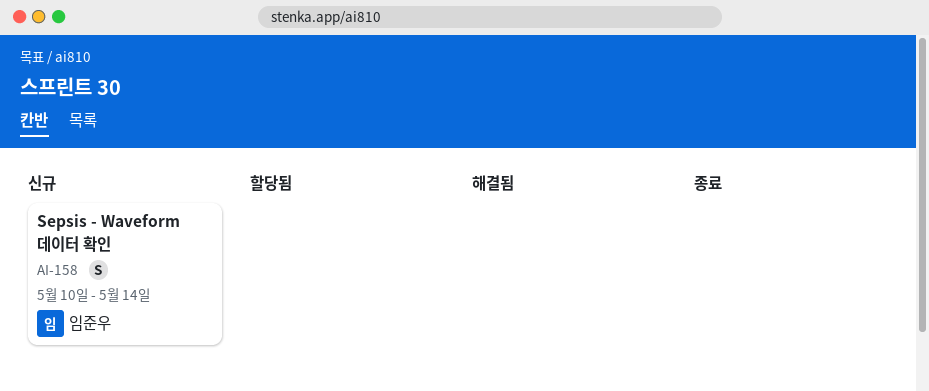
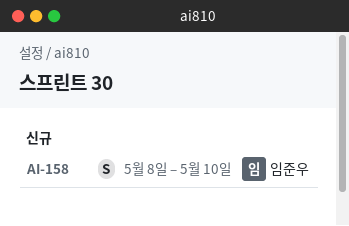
AI-158, start: May 10 -> May 8
AI-158, due: May 14 -> May 10

